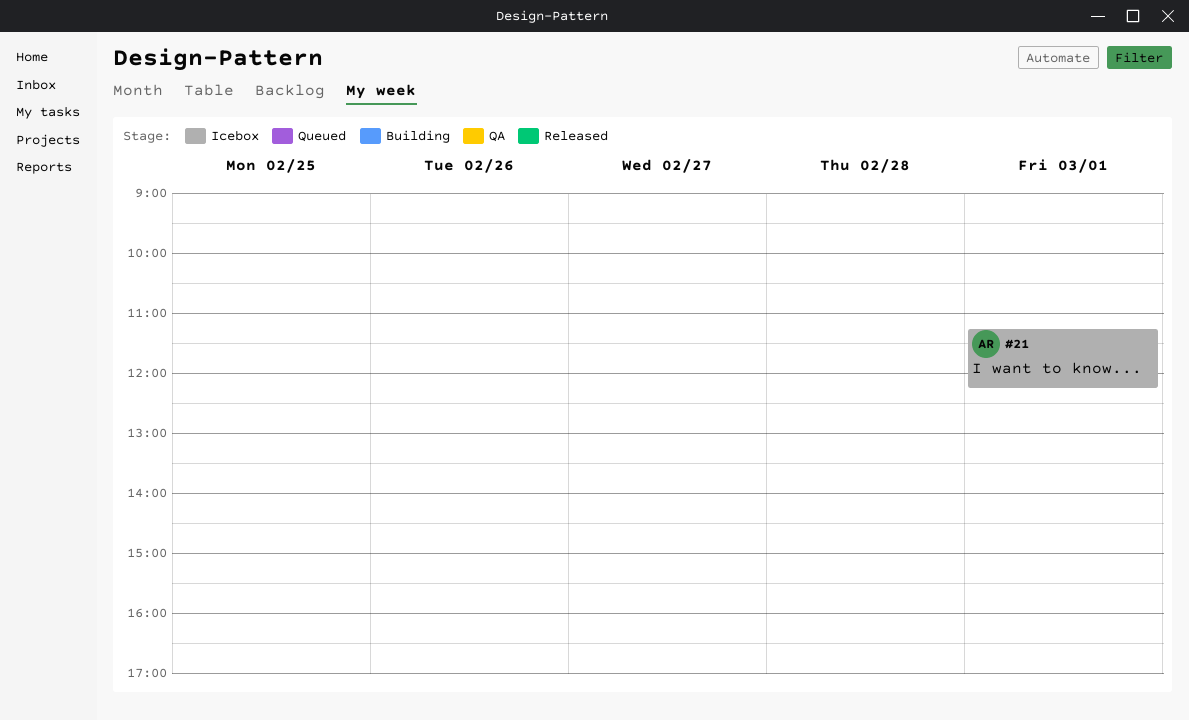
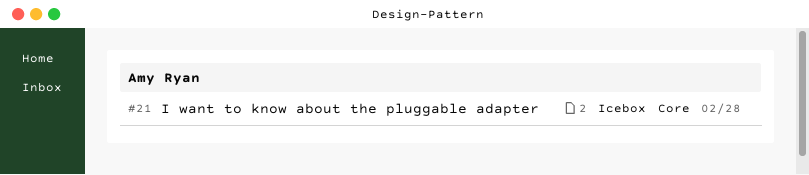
#21, day: Mar 1 -> Feb 28

